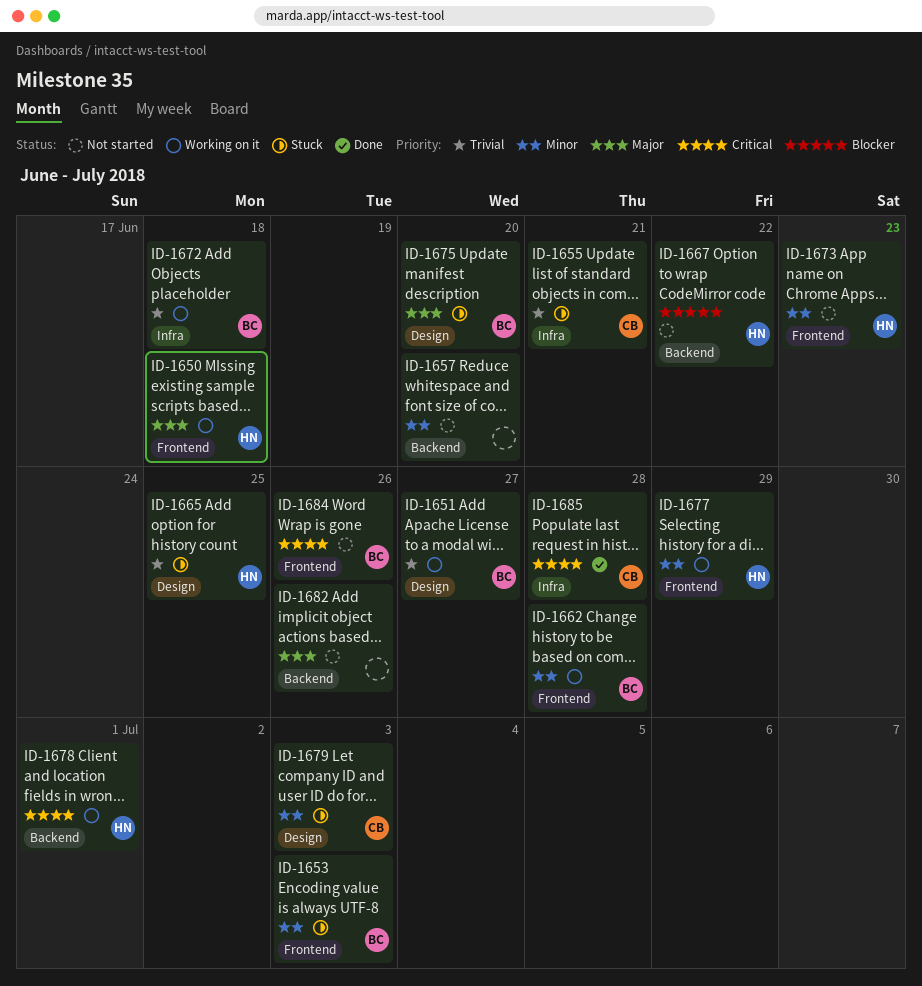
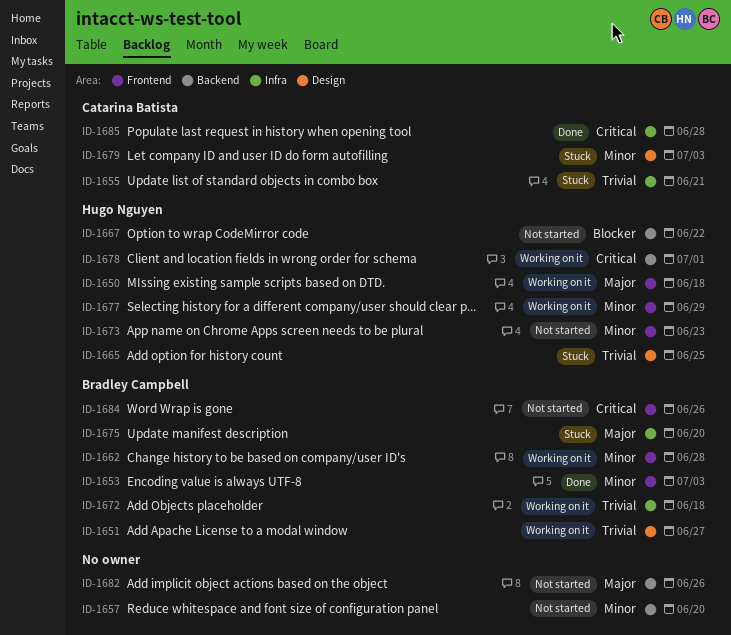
ID-1653, status: Stuck -> Done
ID-1675, label: Design -> Infra

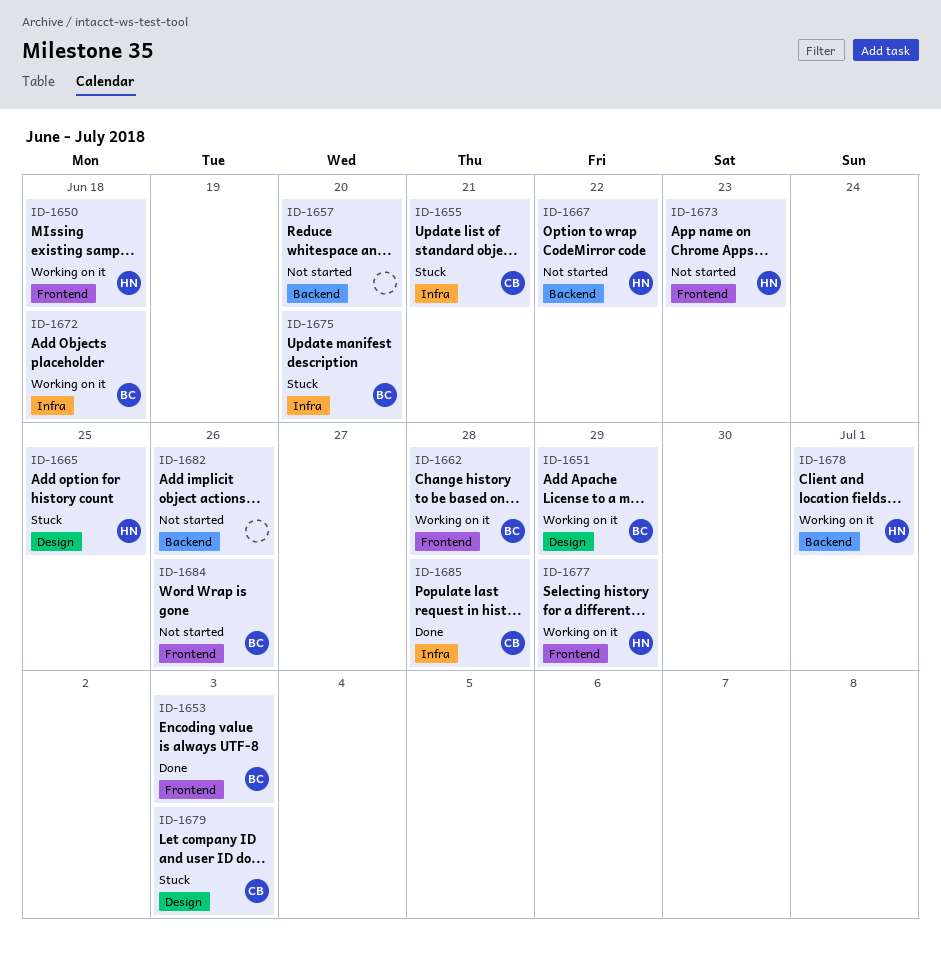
ID-1651, due: Jun 27 -> Jun 29

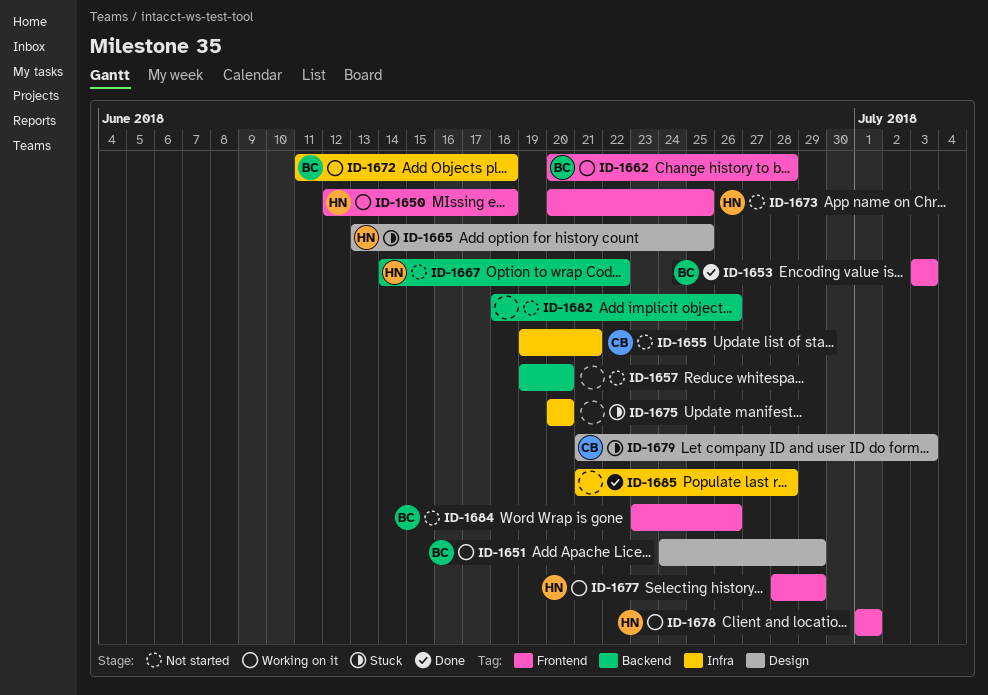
ID-1655, status: Stuck -> Not started
ID-1673, due: Jun 23 -> Jun 25
ID-1675, owner: BC -> none
ID-1678, label: Backend -> Frontend
ID-1685, owner: CB -> none

